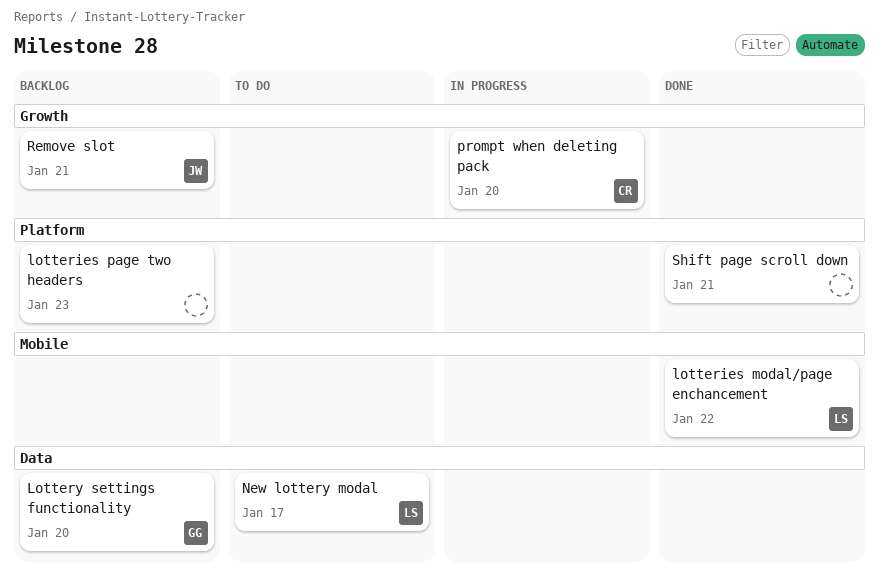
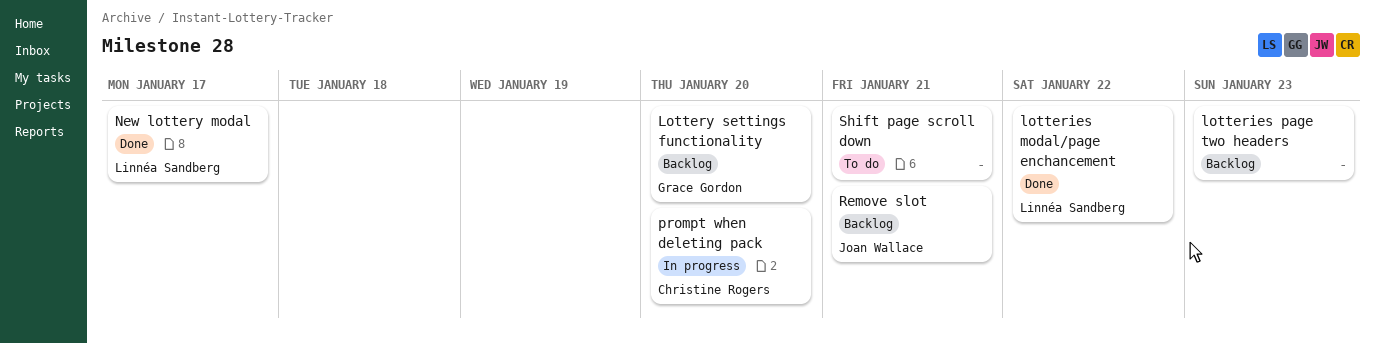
New lottery modal, status: To do -> Done
Shift page scroll down, status: Done -> To do

